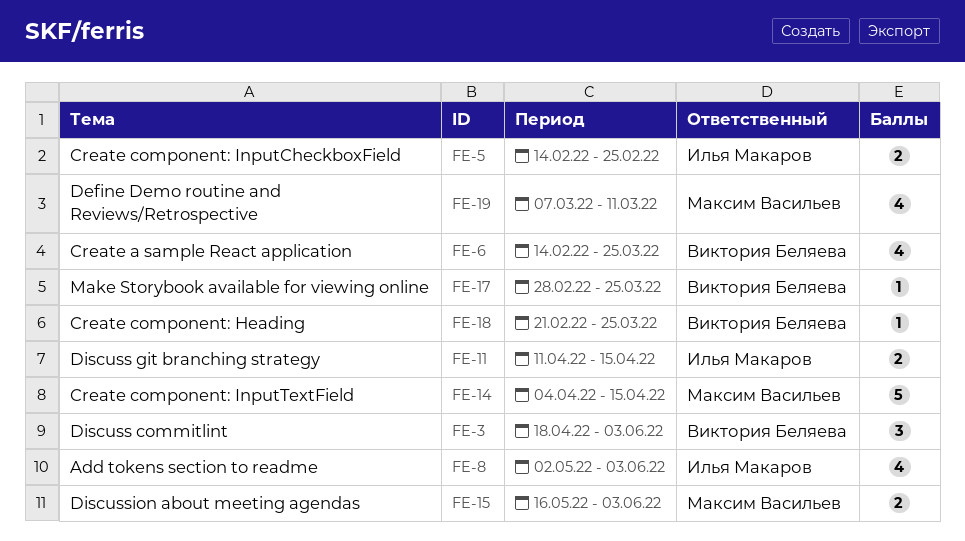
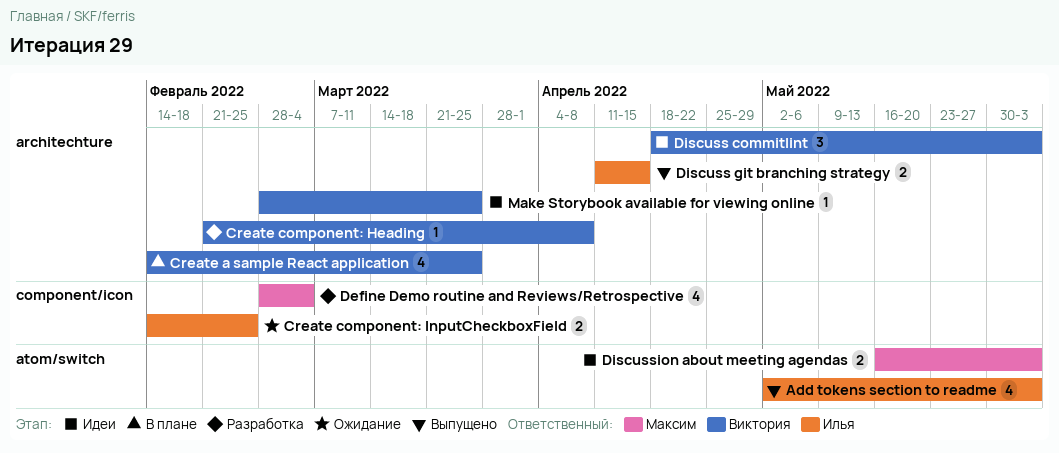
Create component: Heading, due: Mar 25 -> Apr 8
Create component: InputTextField: present -> none
Define Demo routine and Reviews/Retrospective, start: Mar 7 -> Feb 28
Define Demo routine and Reviews/Retrospective, due: Mar 11 -> Mar 4

